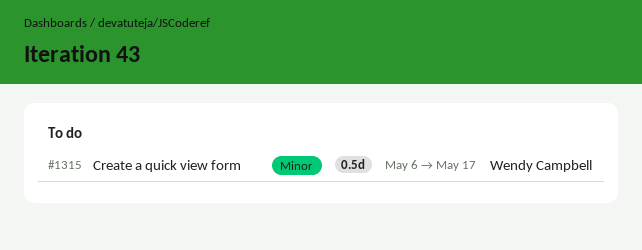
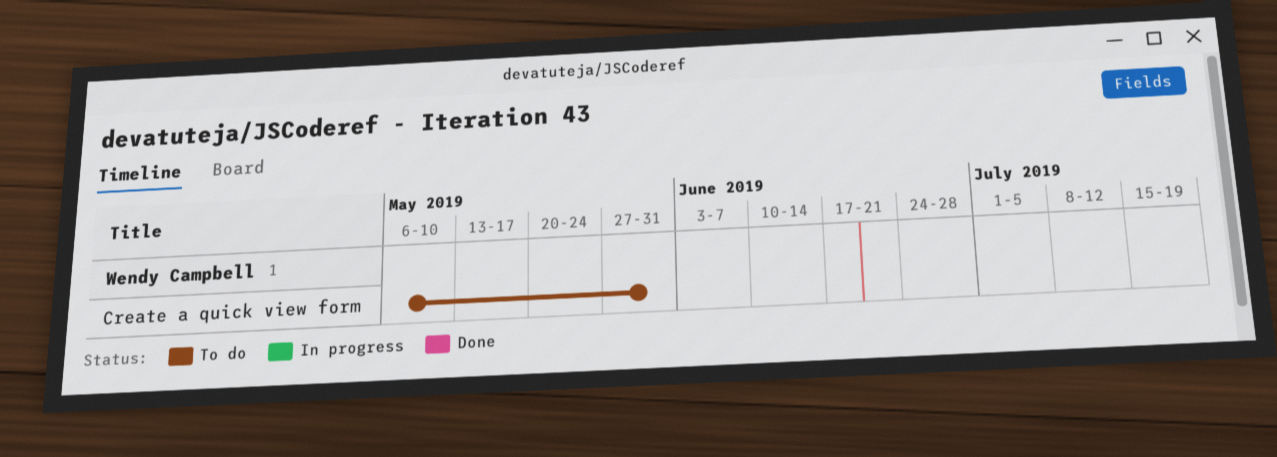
Create a quick view form, due: May 17 -> May 31

